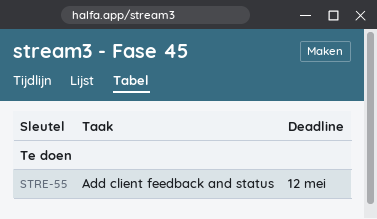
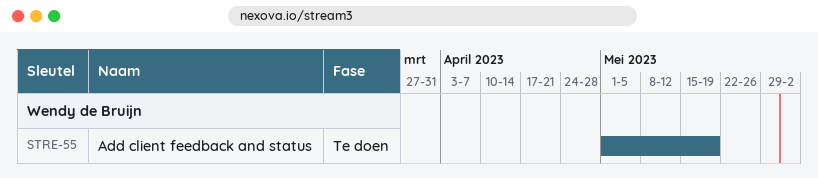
STRE-55, due: May 12 -> May 19

